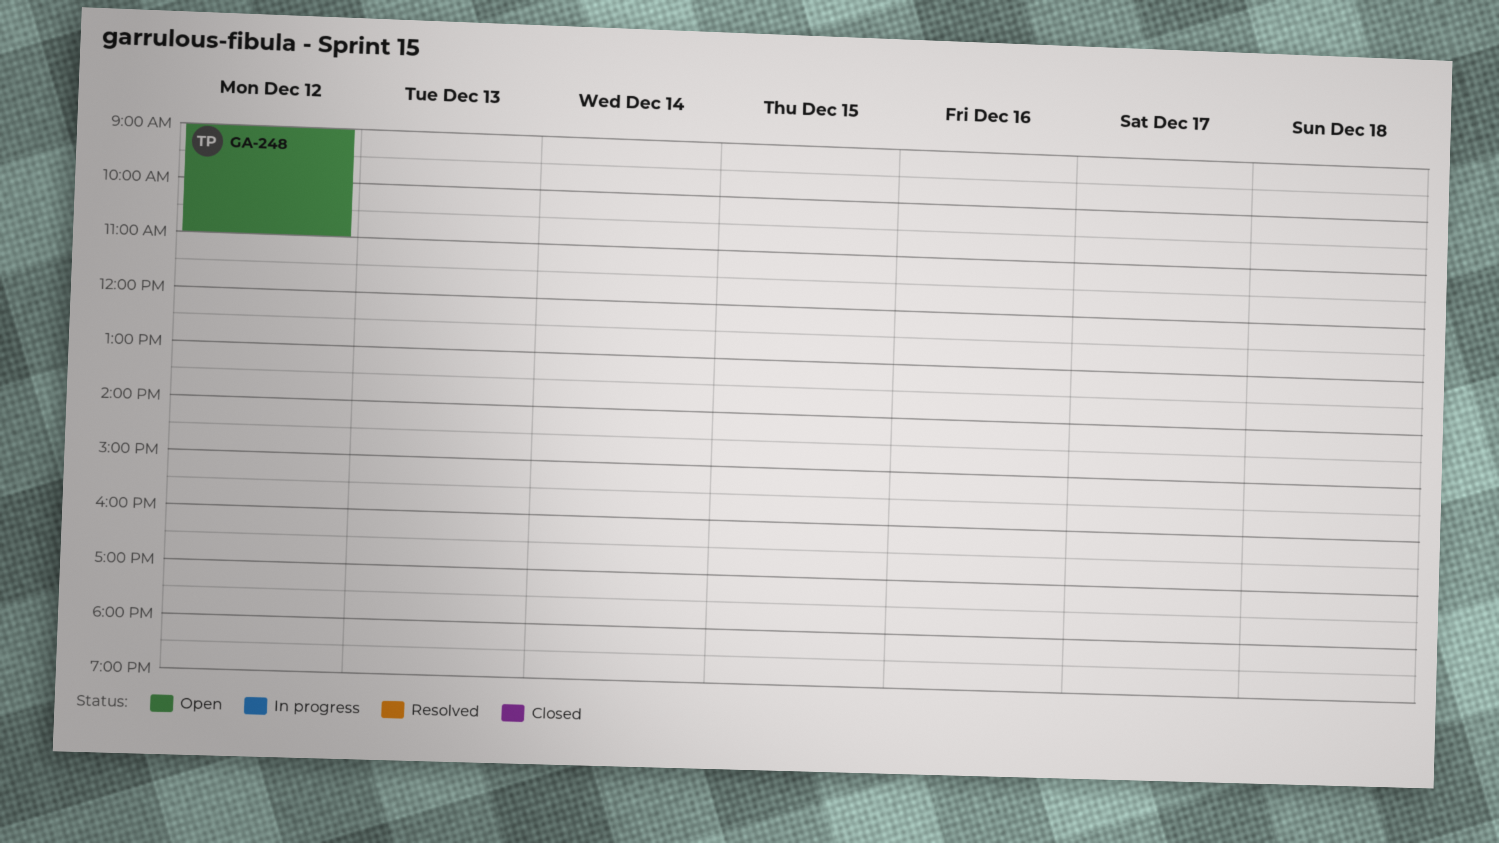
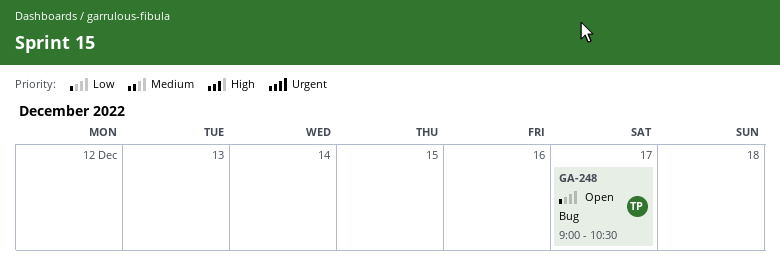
GA-248, day: Dec 12 -> Dec 17
GA-248, ends: 11:00 -> 10:30

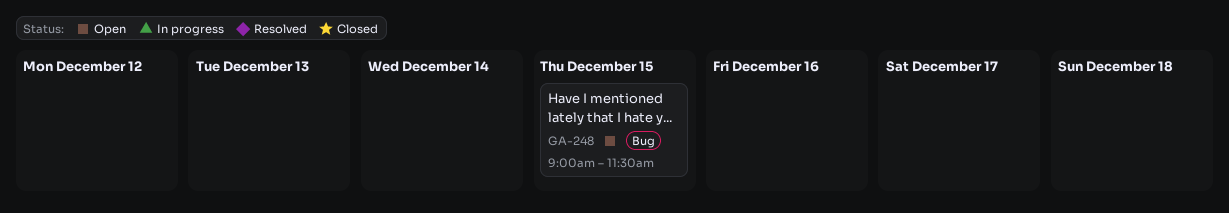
GA-248, day: Dec 17 -> Dec 15
GA-248, ends: 10:30 -> 11:30

